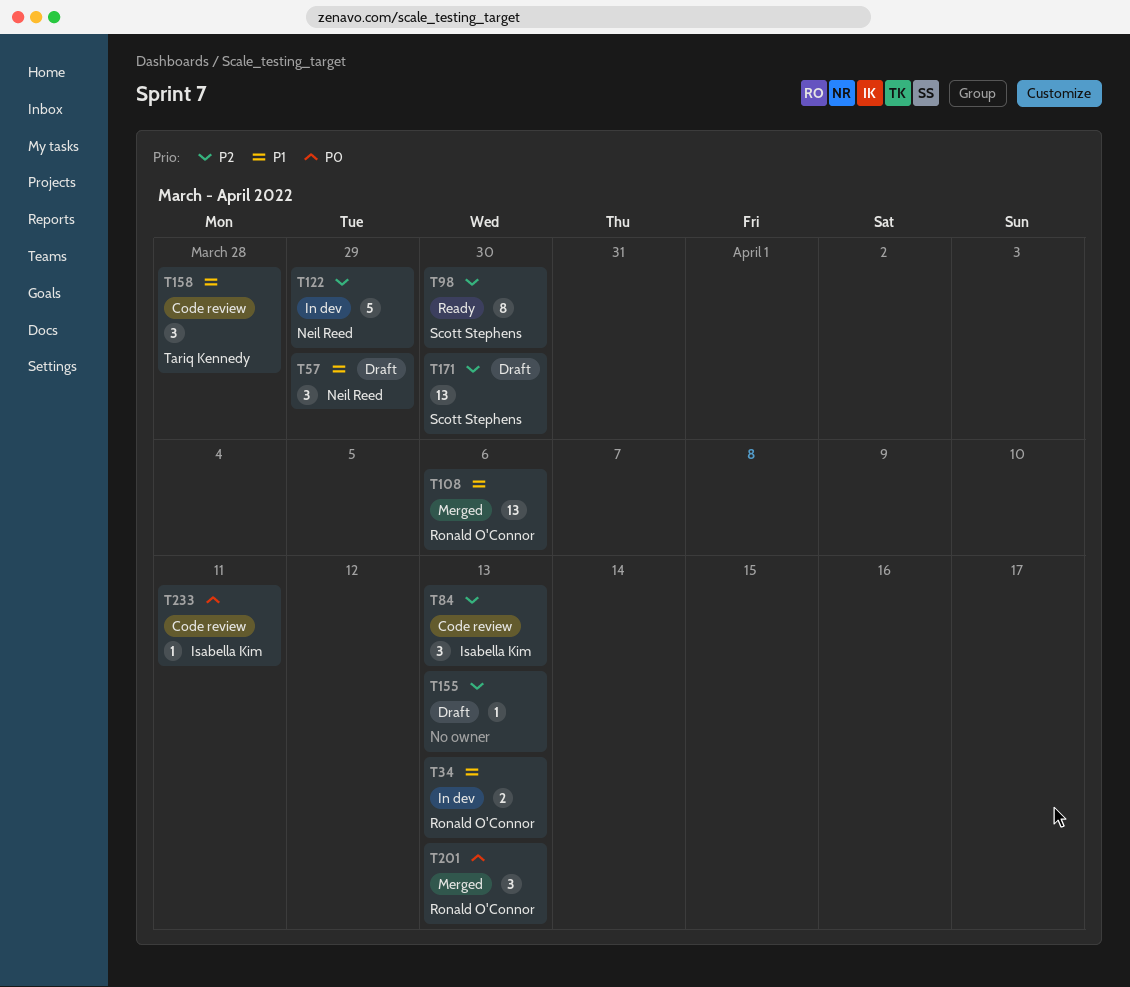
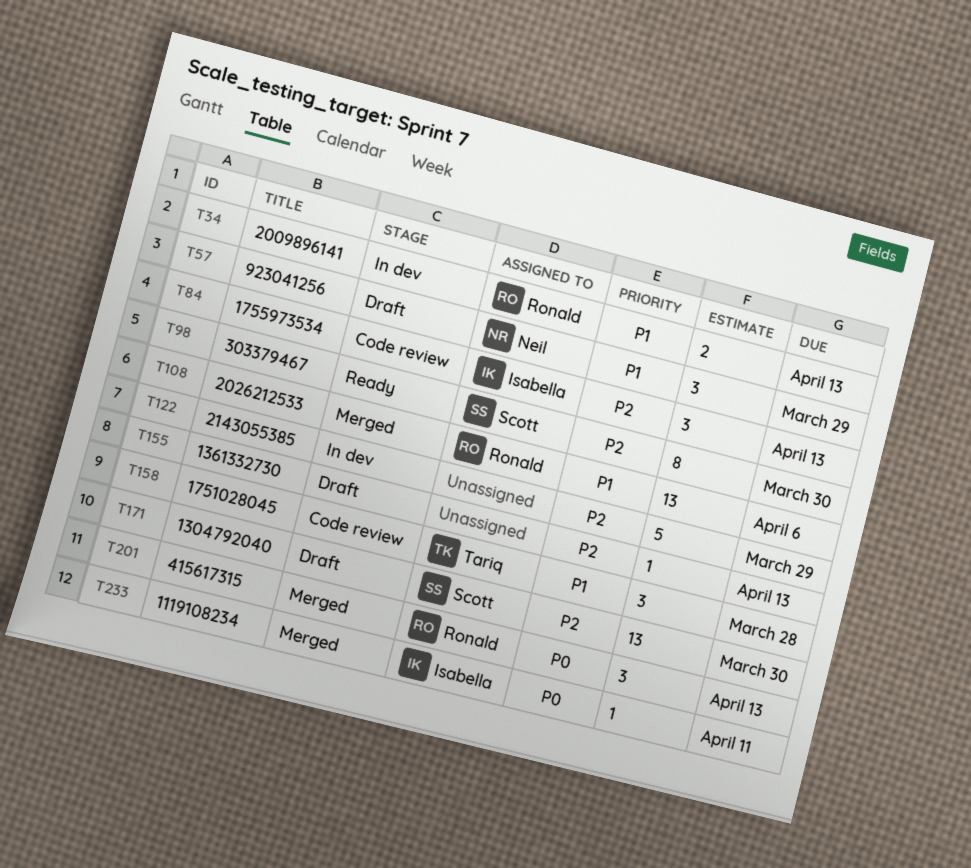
T122, owner: Neil Reed -> none
T233, status: Code review -> Merged

